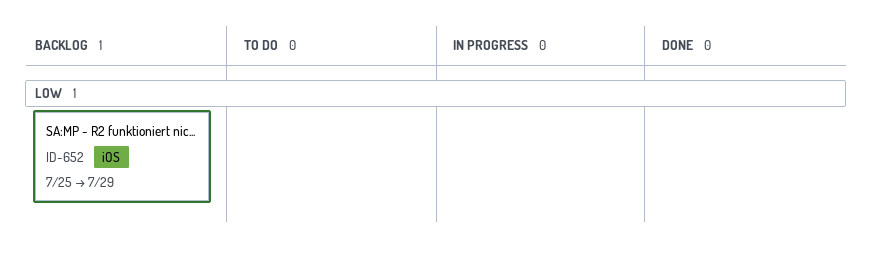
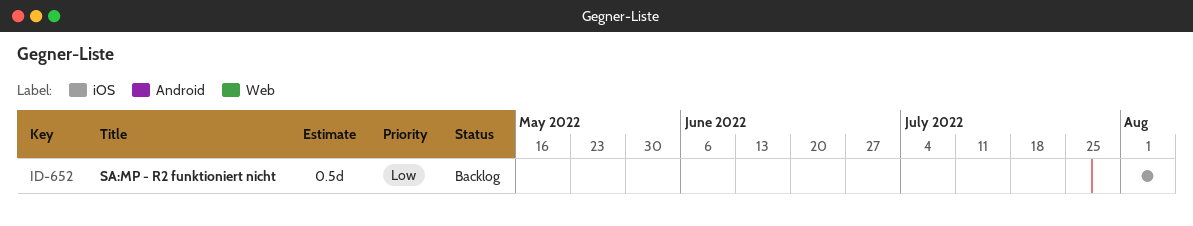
ID-652, start: Jul 25 -> Aug 1
ID-652, due: Jul 29 -> Aug 5

